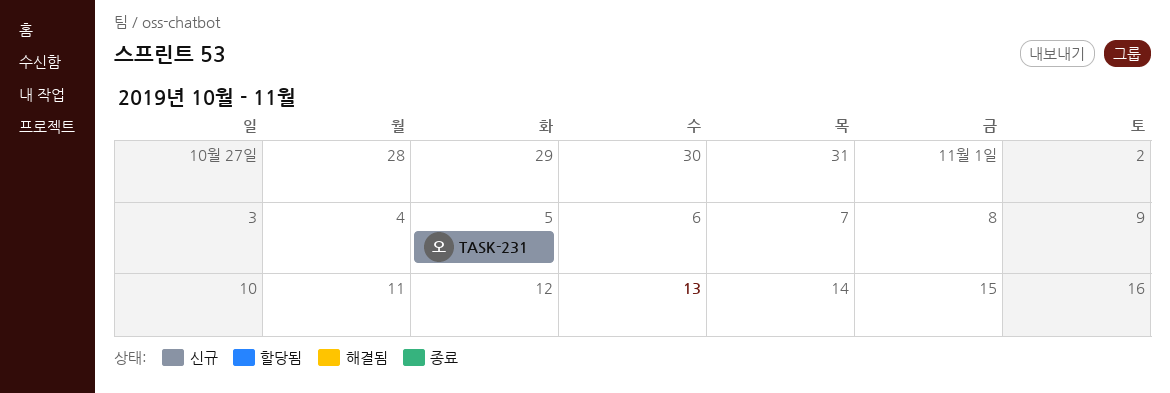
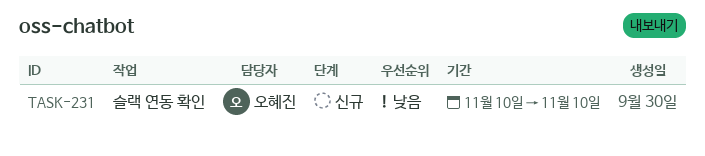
TASK-231, start: Nov 5 -> Nov 10
TASK-231, due: Nov 5 -> Nov 10

